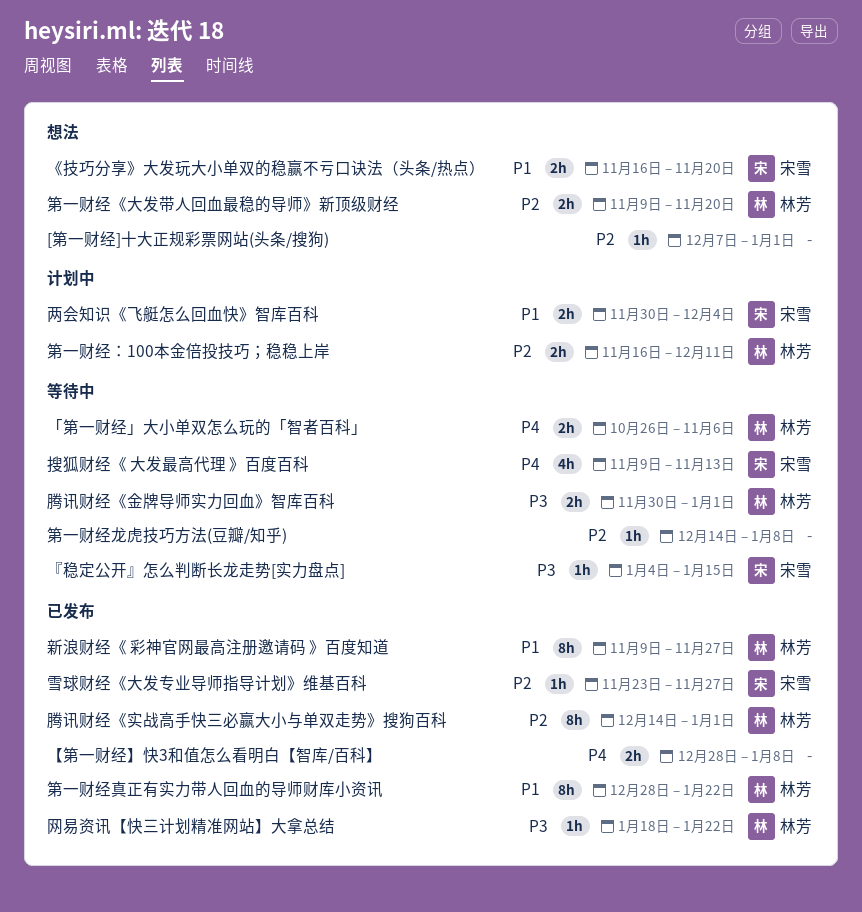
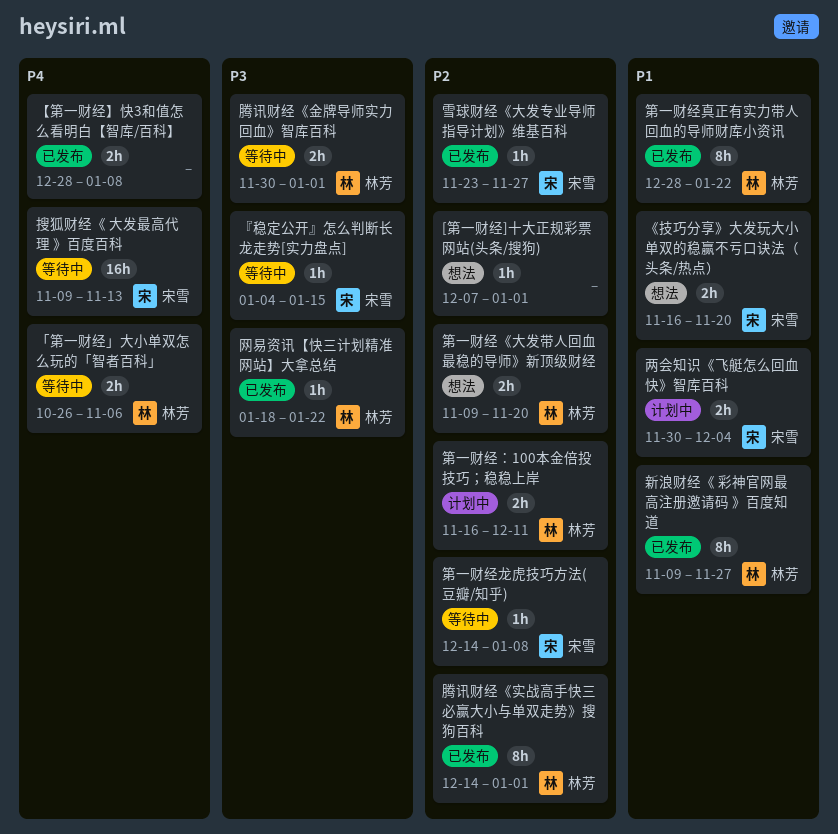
搜狐财经《 大发最高代理 》百度百科, estimate: 4h -> 16h
第一财经龙虎技巧方法(豆瓣/知乎), owner: none -> 宋雪

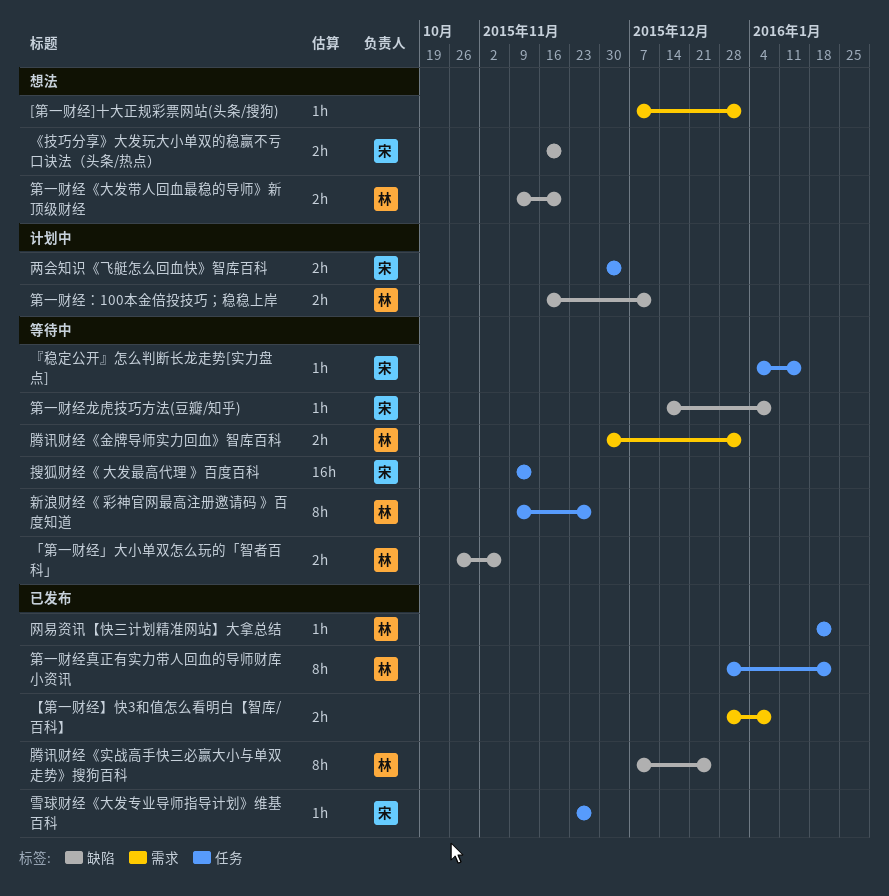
新浪财经《 彩神官网最高注册邀请码 》百度知道, status: 已发布 -> 等待中
腾讯财经《实战高手快三必赢大小与单双走势》搜狗百科, start: Dec 14 -> Dec 7
腾讯财经《实战高手快三必赢大小与单双走势》搜狗百科, due: Jan 1 -> Dec 25

